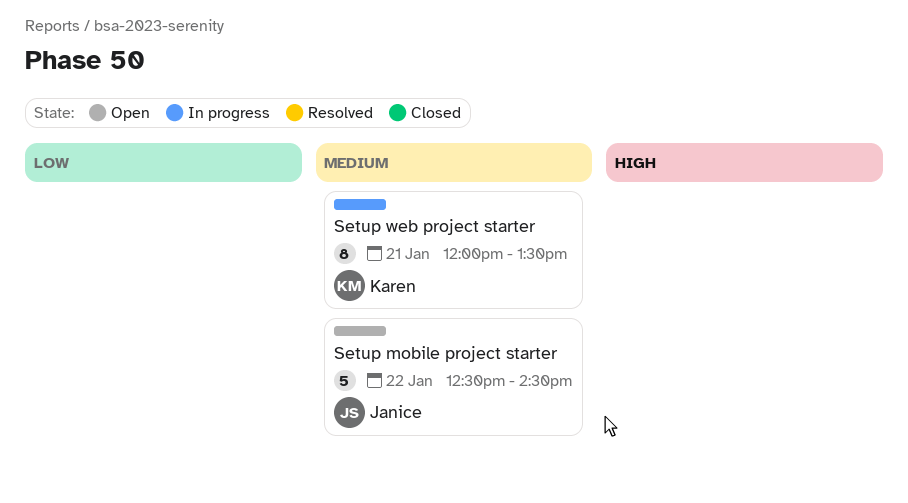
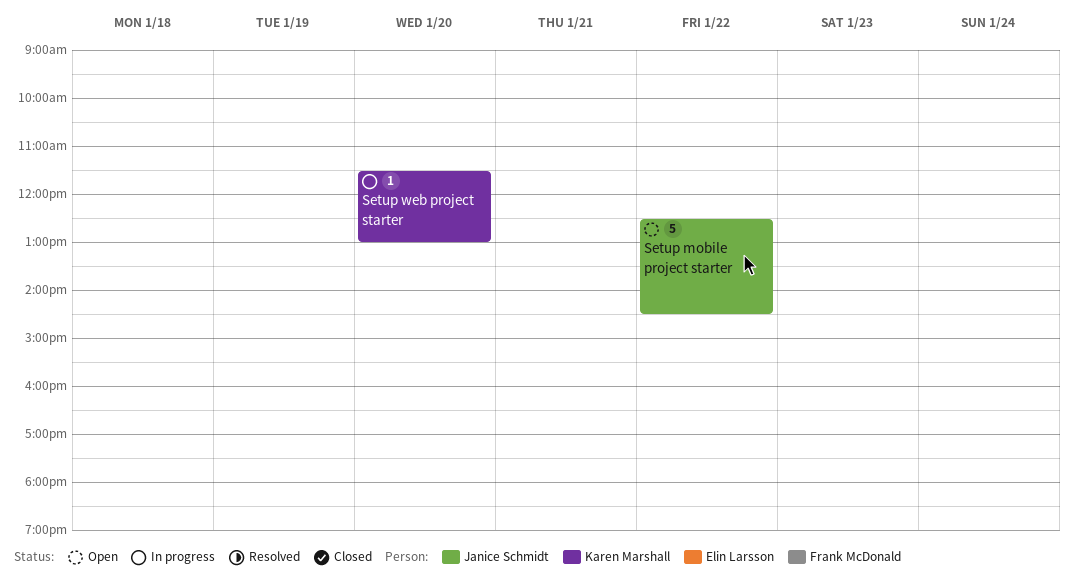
Setup web project starter, estimate: 8 -> 1
Setup web project starter, day: Jan 21 -> Jan 20
Setup web project starter, begins: 12:00 -> 11:30
Setup web project starter, ends: 13:30 -> 13:00

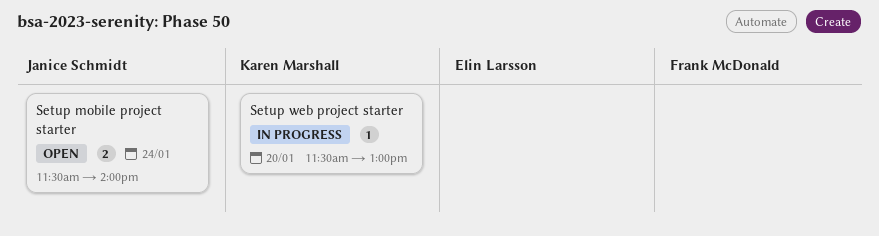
Setup mobile project starter, estimate: 5 -> 2
Setup mobile project starter, day: Jan 22 -> Jan 24
Setup mobile project starter, begins: 12:30 -> 11:30
Setup mobile project starter, ends: 14:30 -> 14:00

